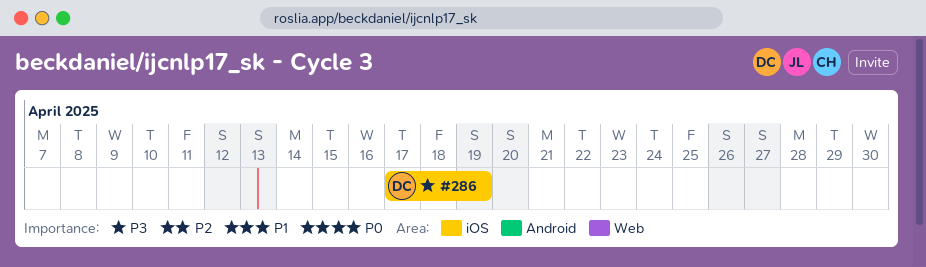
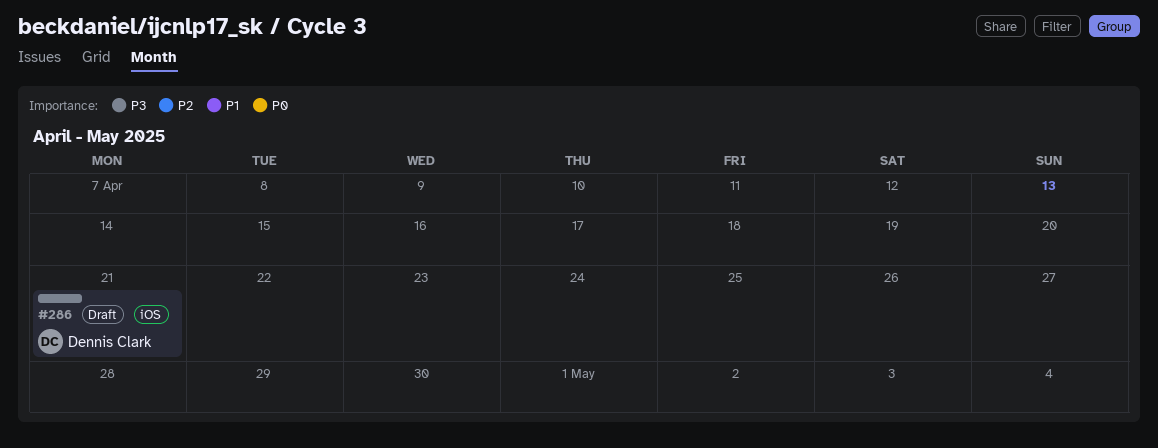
#286, due: Apr 19 -> Apr 21

